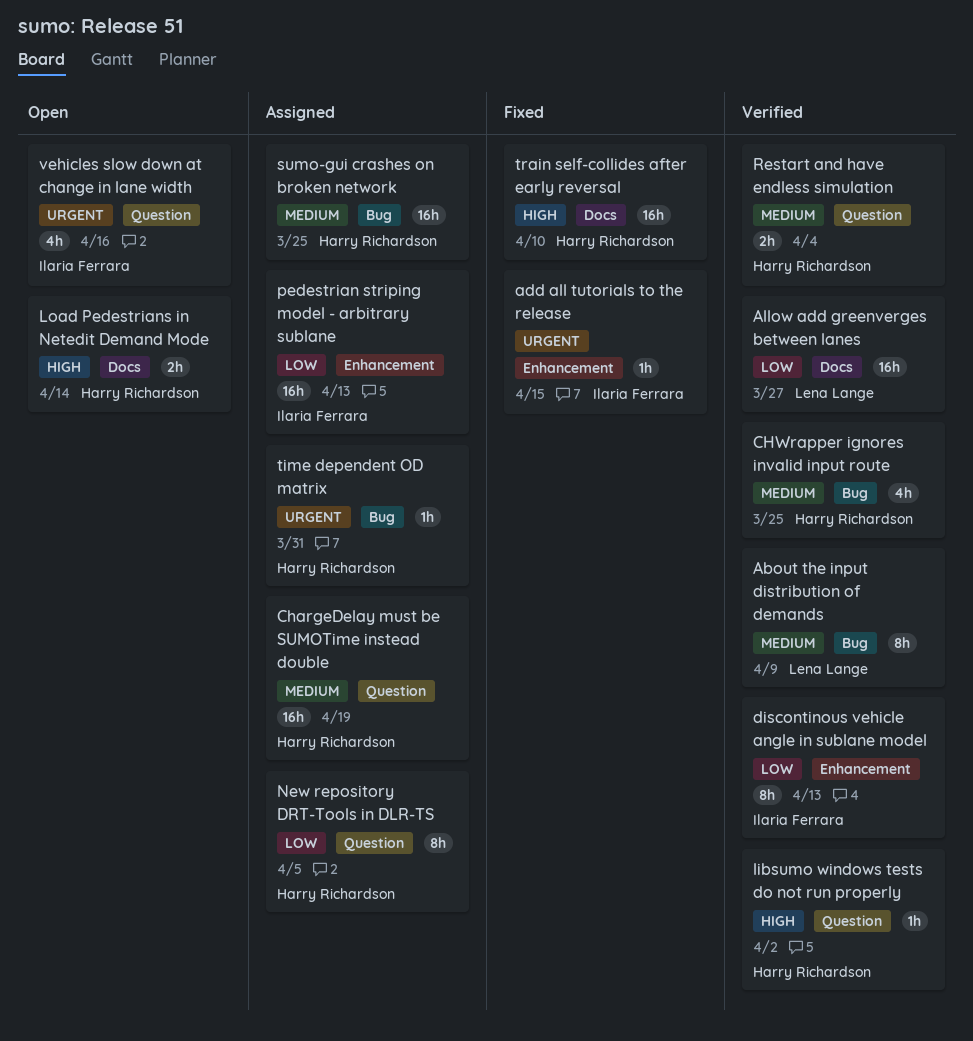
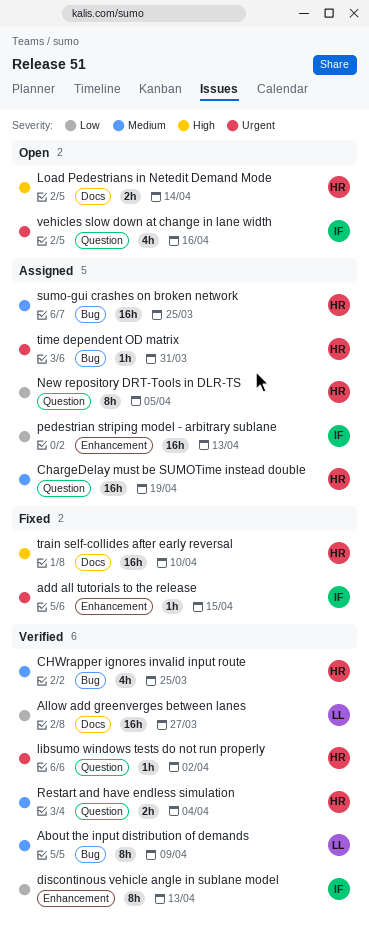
libsumo windows tests do not run properly, priority: High -> Urgent

